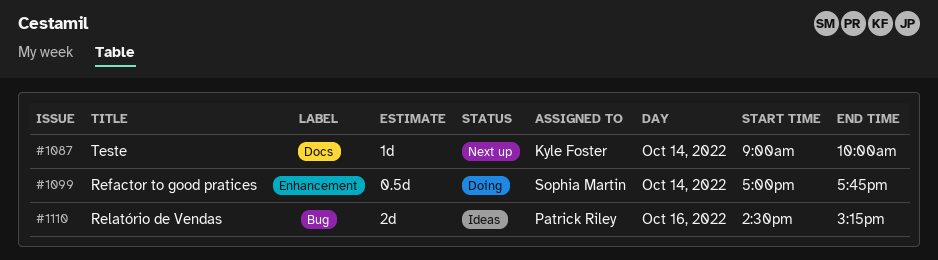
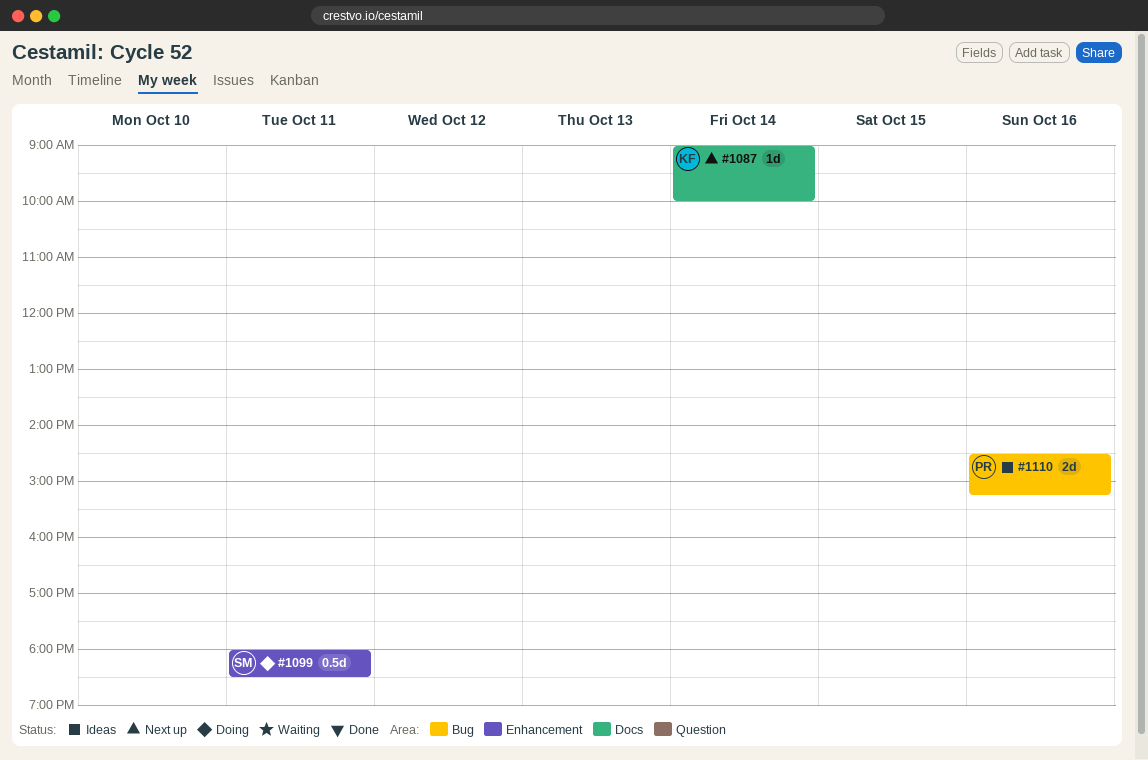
#1099, day: Oct 14 -> Oct 11
#1099, begins: 17:00 -> 18:00
#1099, ends: 17:45 -> 18:30

